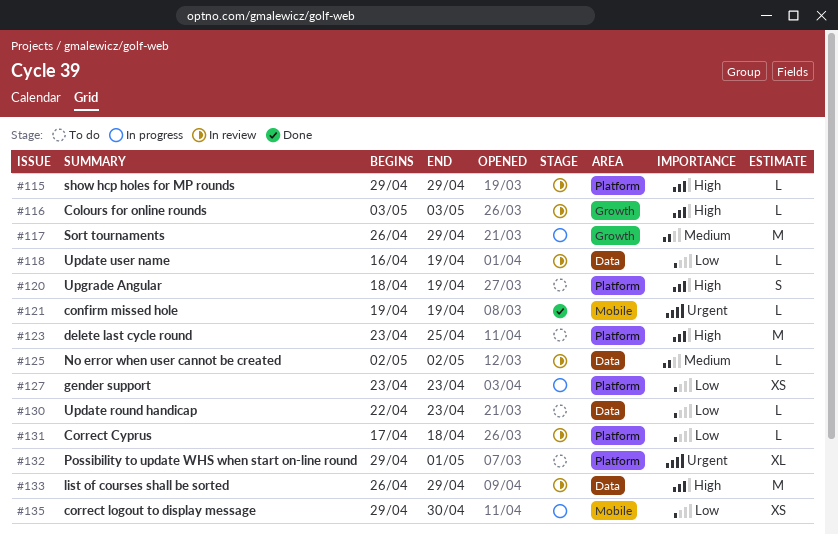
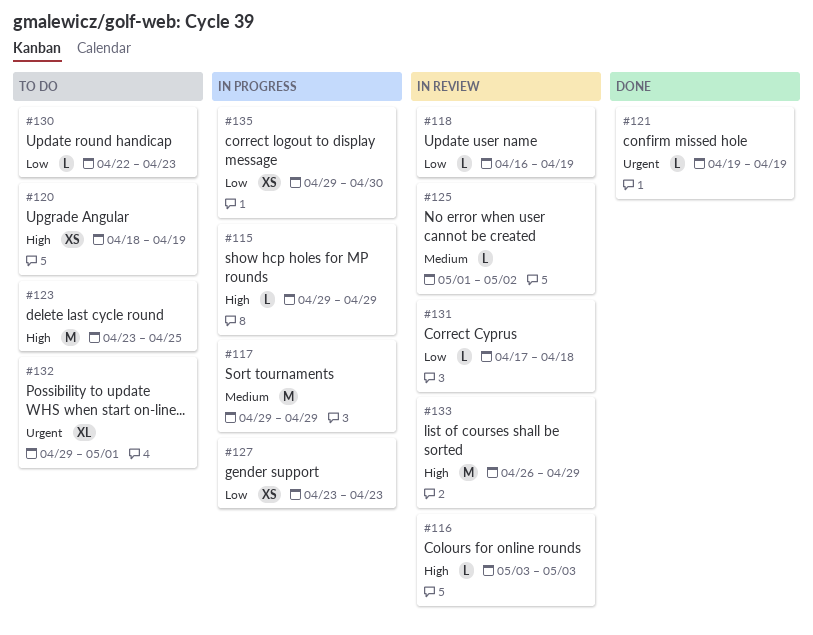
#115, status: In review -> In progress
#117, start: Apr 26 -> Apr 29
#120, estimate: S -> XS
#125, start: May 2 -> May 1

